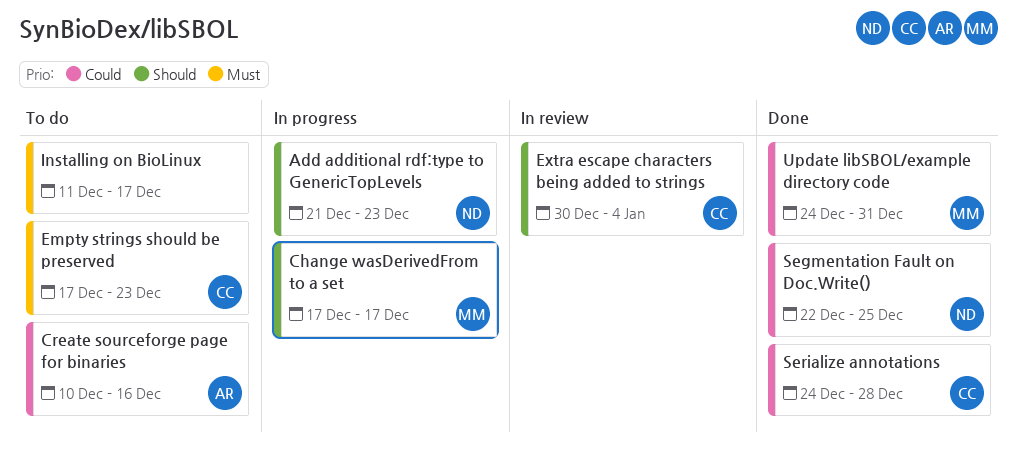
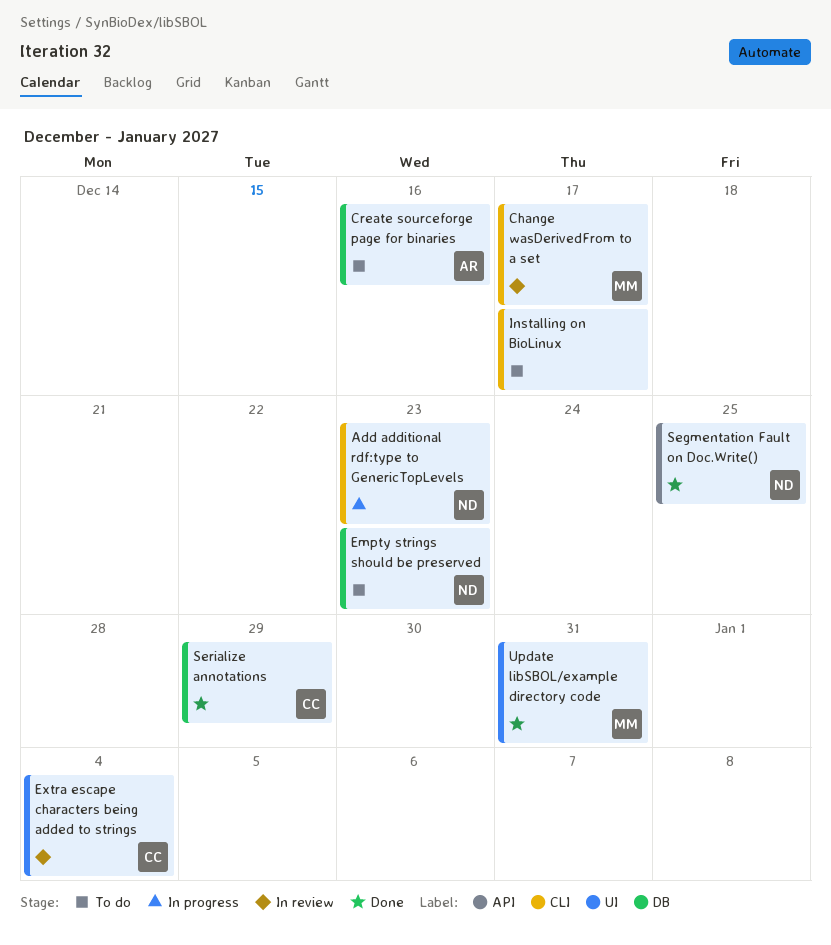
Change wasDerivedFrom to a set, status: In progress -> In review
Empty strings should be preserved, owner: CC -> ND
Serialize annotations, due: Dec 28 -> Dec 29

